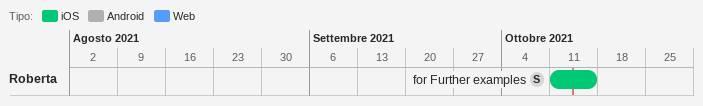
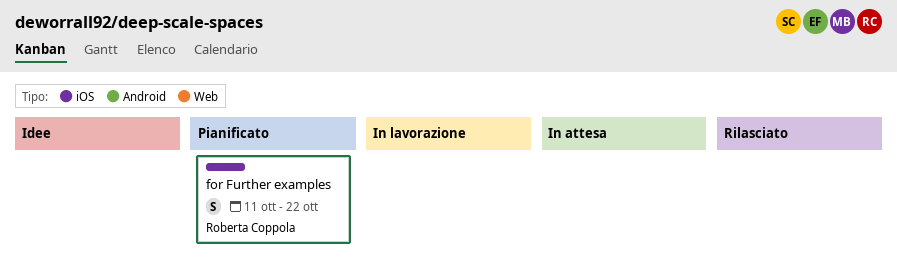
for Further examples, due: Oct 15 -> Oct 22

